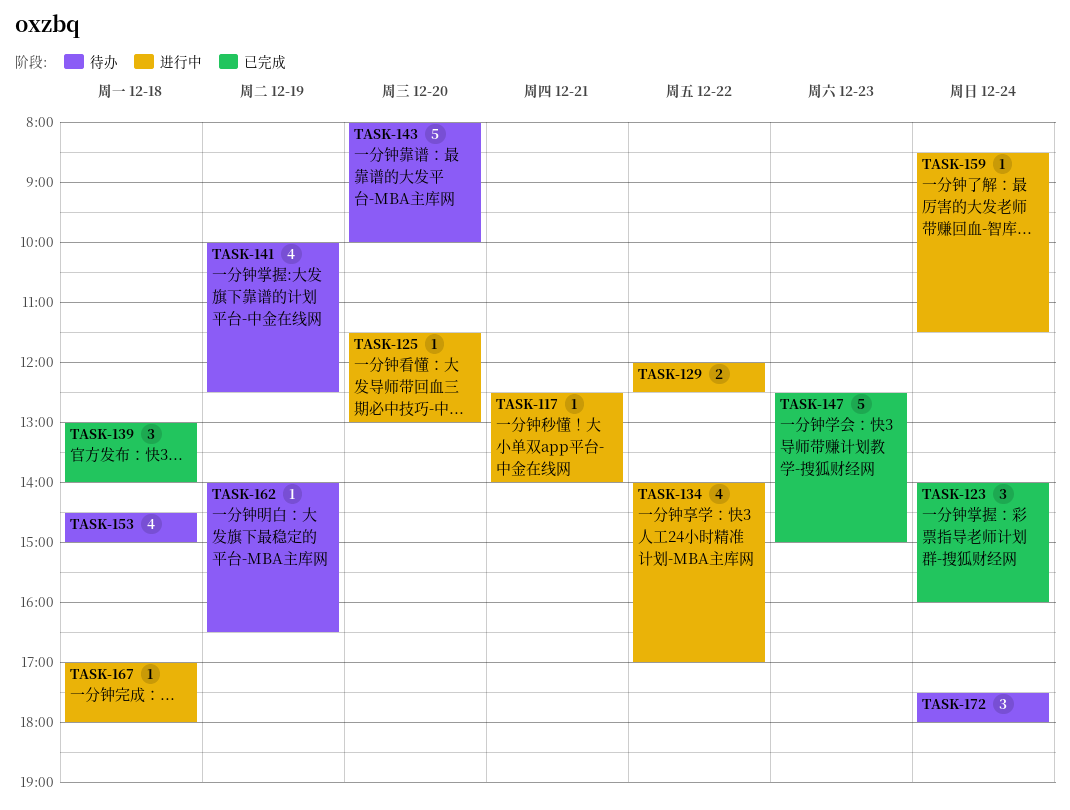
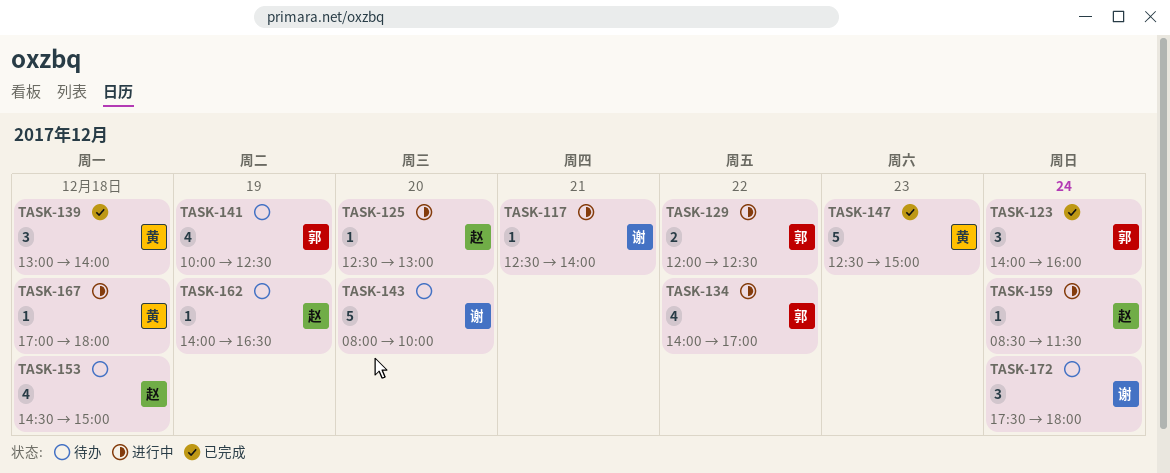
TASK-125, begins: 11:30 -> 12:30

